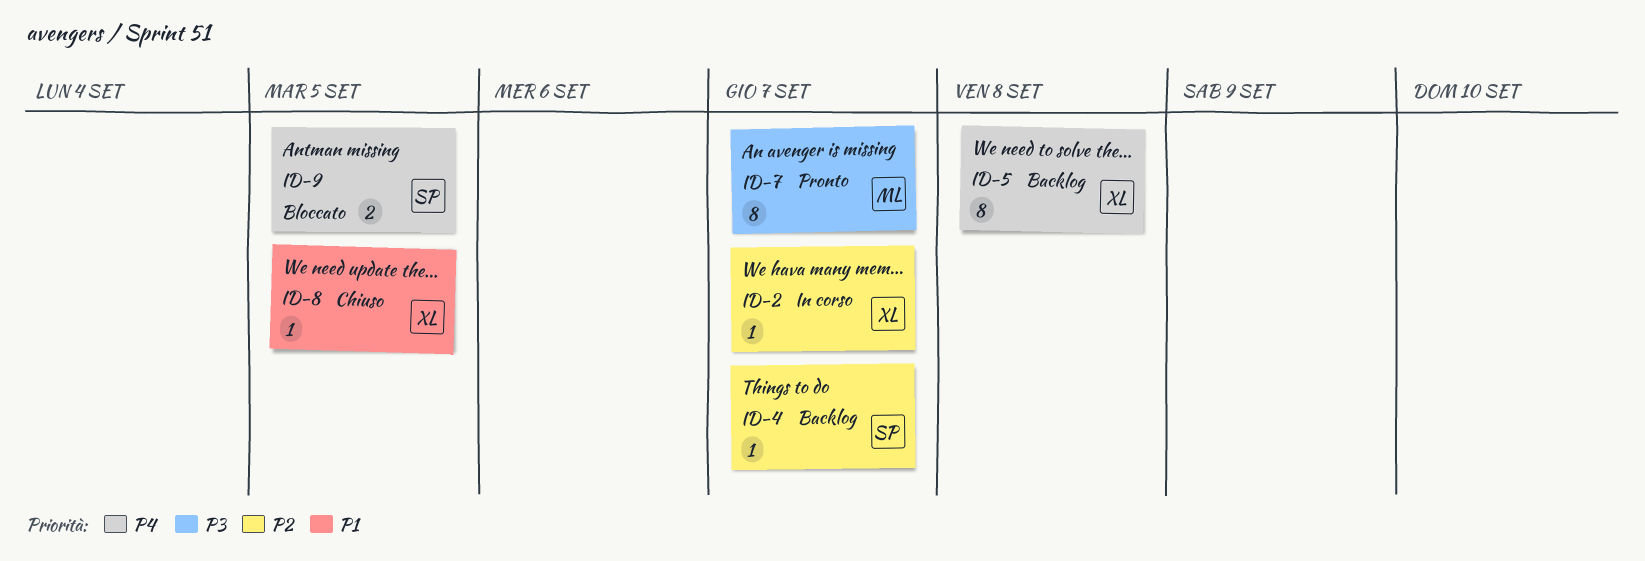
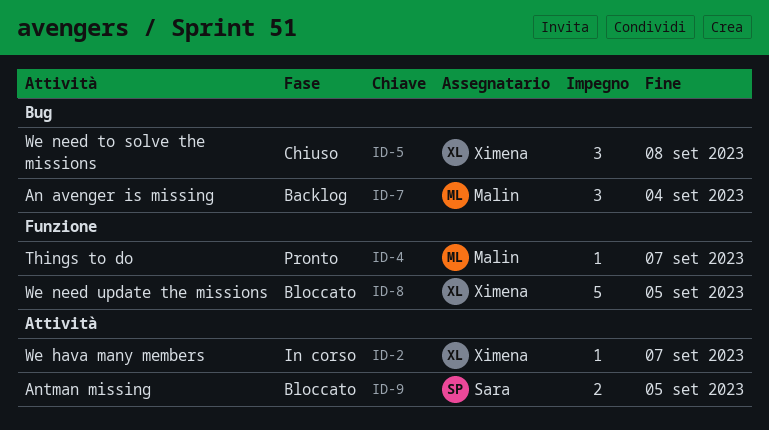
ID-4, status: Backlog -> Pronto
ID-4, owner: Sara -> Malin
ID-5, status: Backlog -> Chiuso
ID-5, estimate: 8 -> 3
ID-7, status: Pronto -> Backlog
ID-7, estimate: 8 -> 3
ID-7, due: Sep 7 -> Sep 4
ID-8, status: Chiuso -> Bloccato
ID-8, estimate: 1 -> 5

